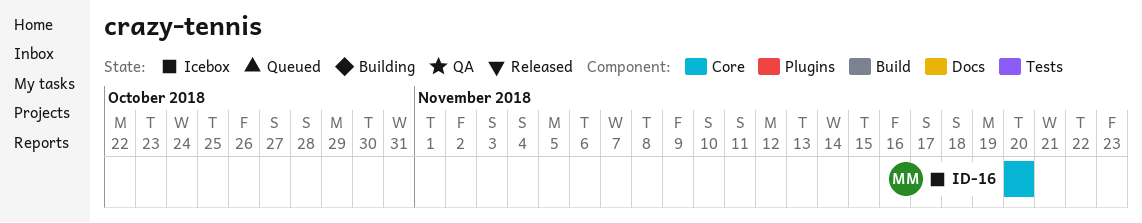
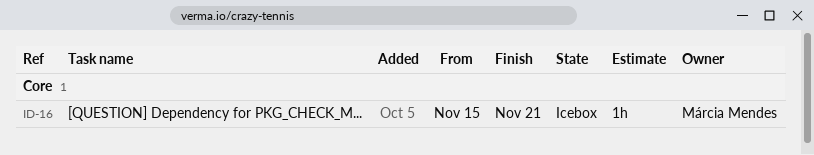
ID-16, start: Nov 20 -> Nov 15
ID-16, due: Nov 20 -> Nov 21

